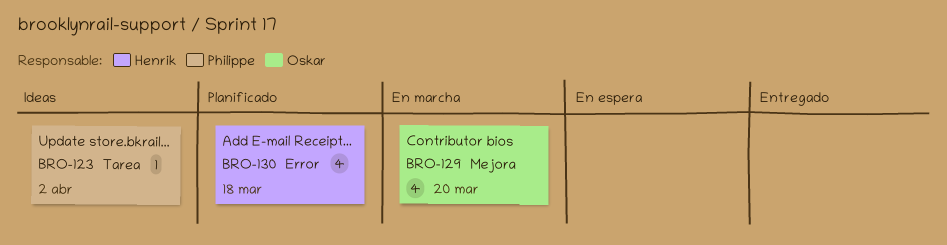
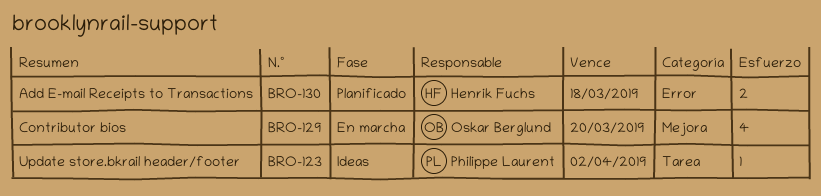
BRO-130, estimate: 4 -> 2

